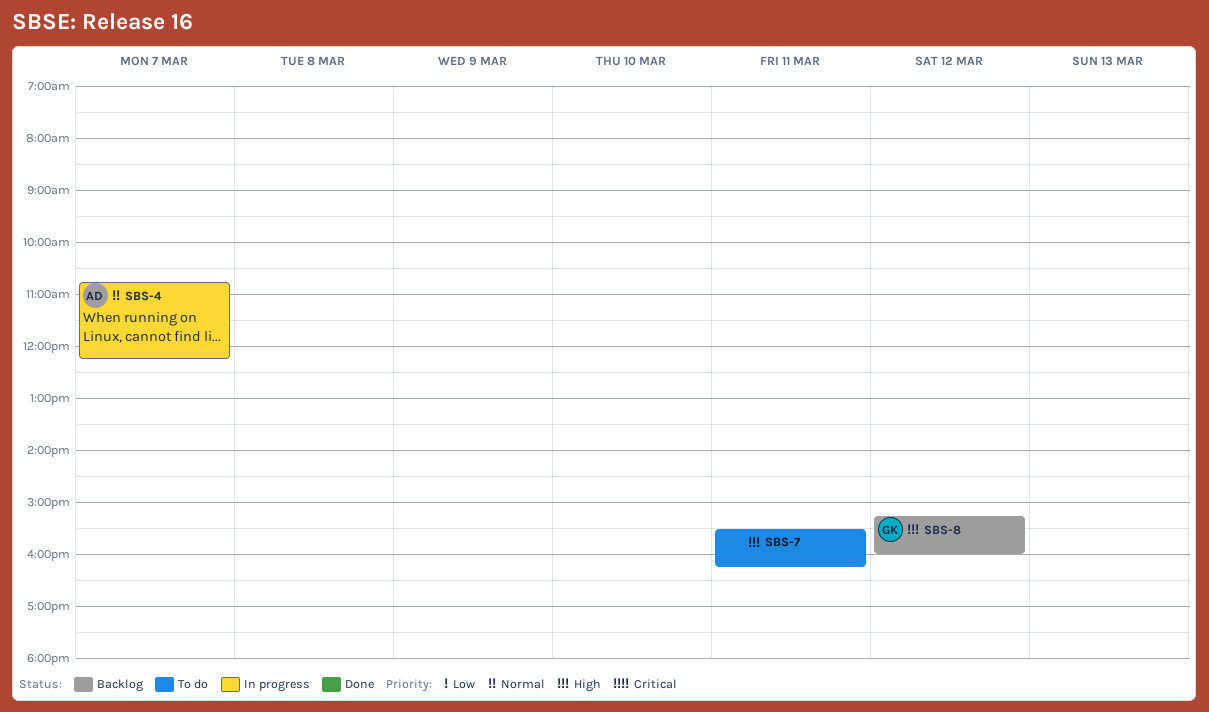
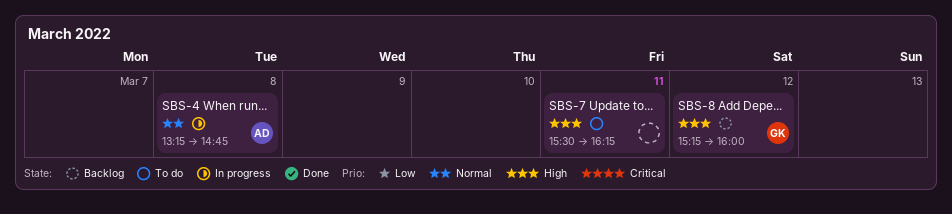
SBS-4, day: Mar 7 -> Mar 8
SBS-4, begins: 10:45 -> 13:15
SBS-4, ends: 12:15 -> 14:45

